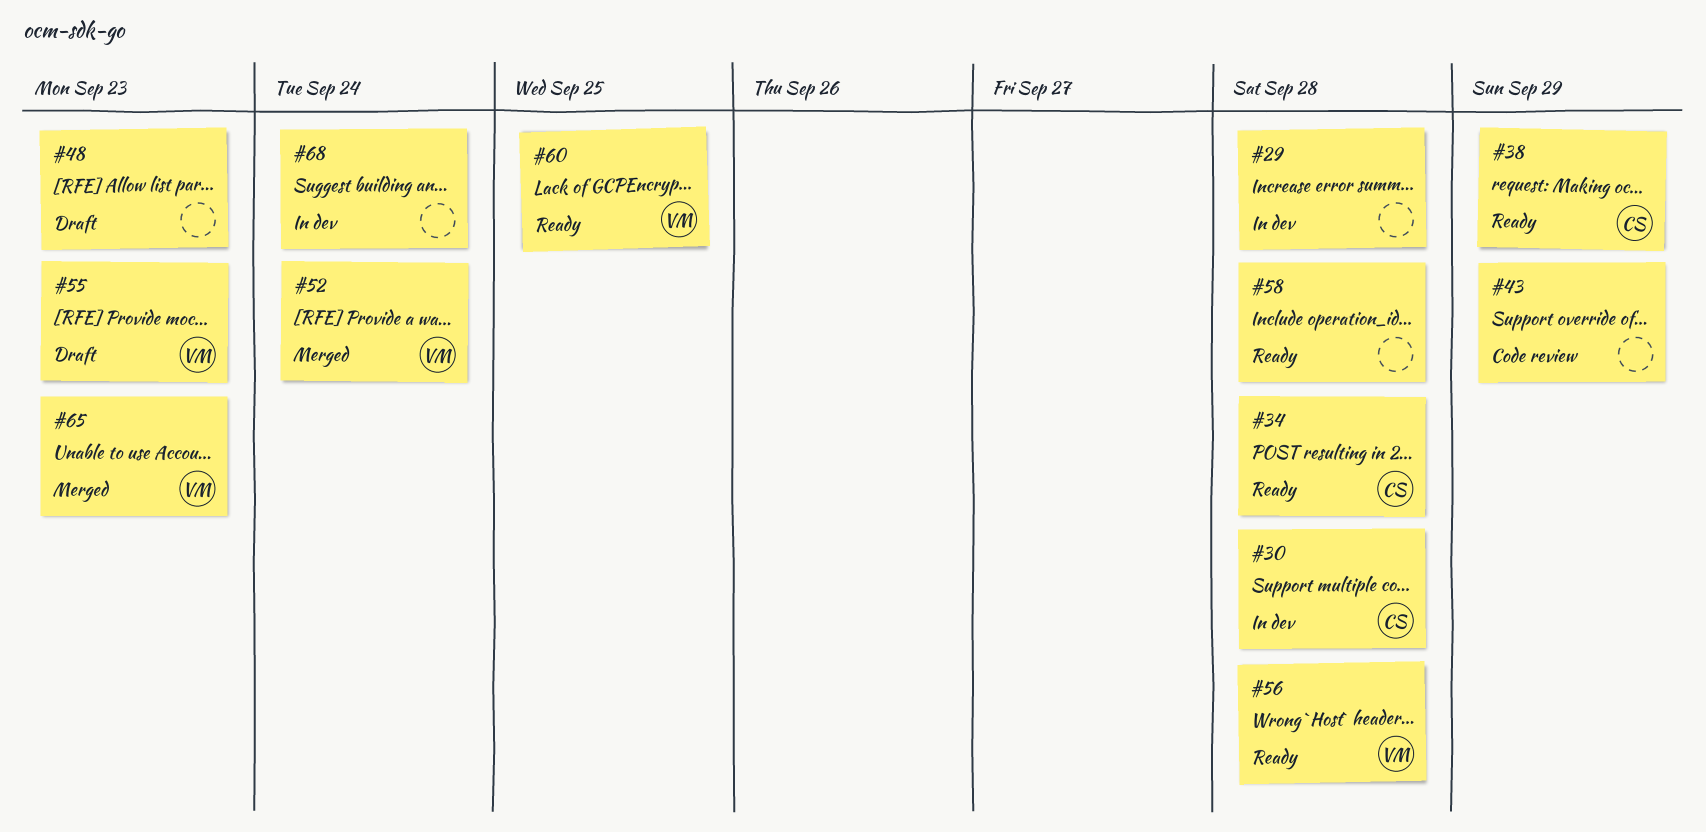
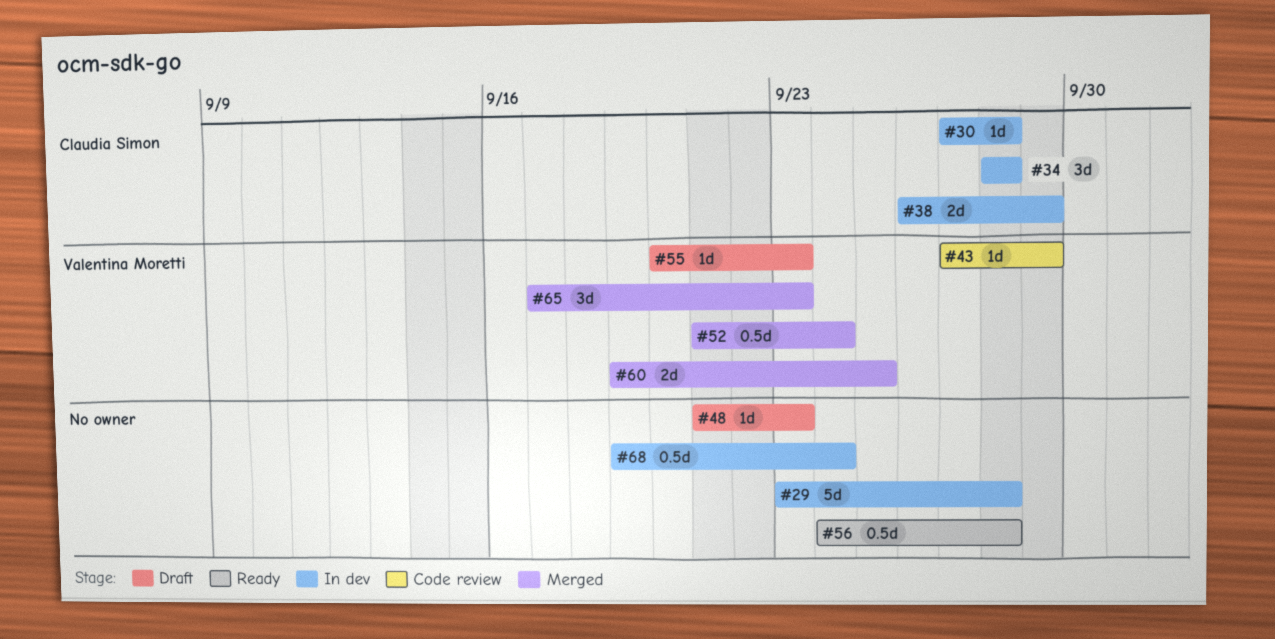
#34, status: Ready -> In dev
#38, status: Ready -> In dev
#43, owner: none -> Valentina Moretti
#56, owner: Valentina Moretti -> none
#58: present -> none
#60, status: Ready -> Merged

